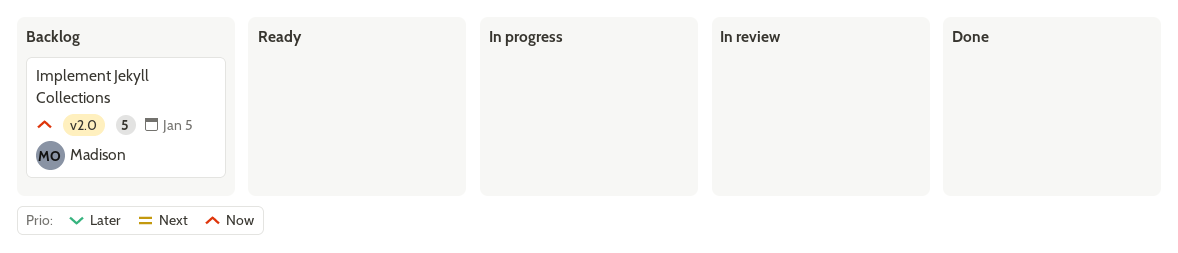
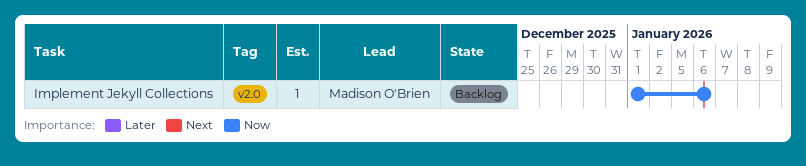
Implement Jekyll Collections, estimate: 5 -> 1
Implement Jekyll Collections, due: Jan 5 -> Jan 6

